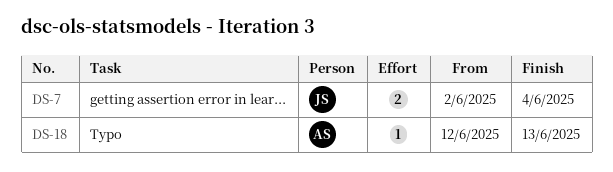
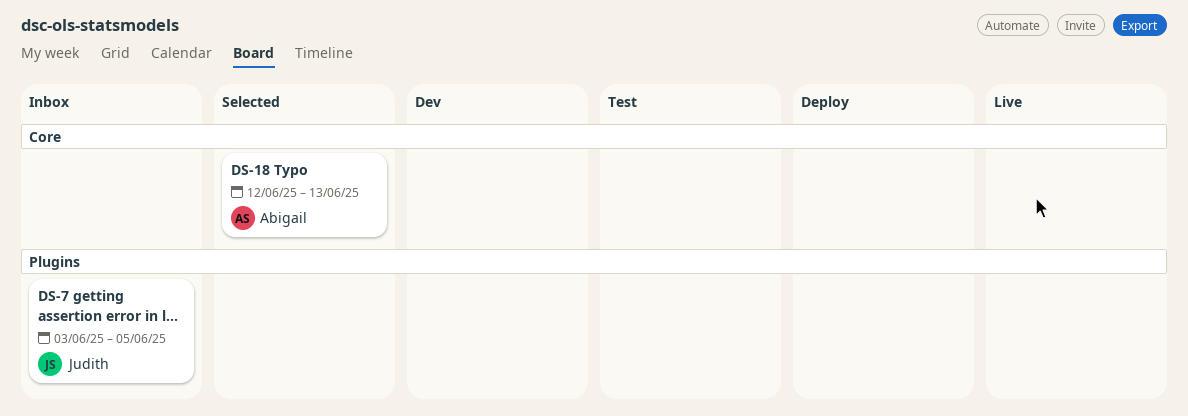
DS-7, start: Jun 2 -> Jun 3
DS-7, due: Jun 4 -> Jun 5

